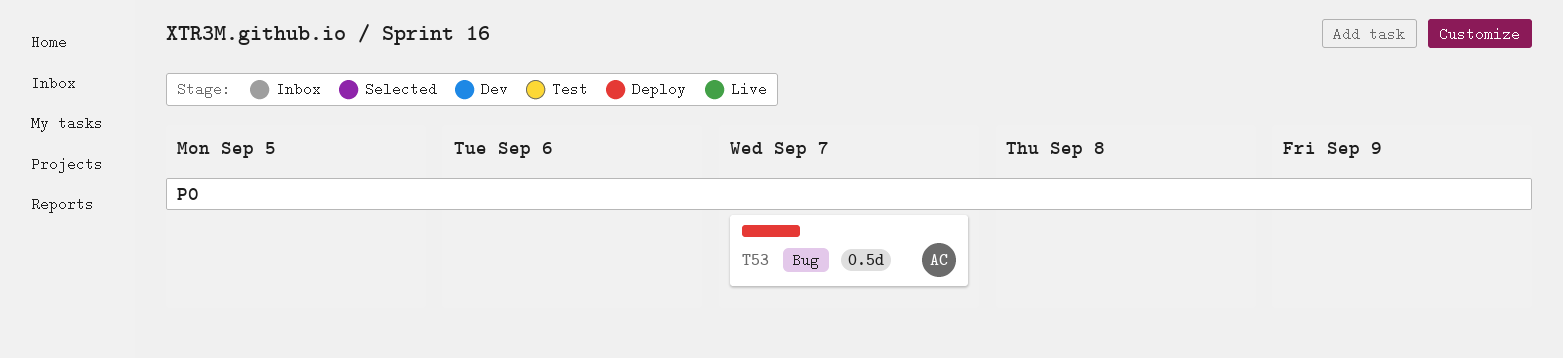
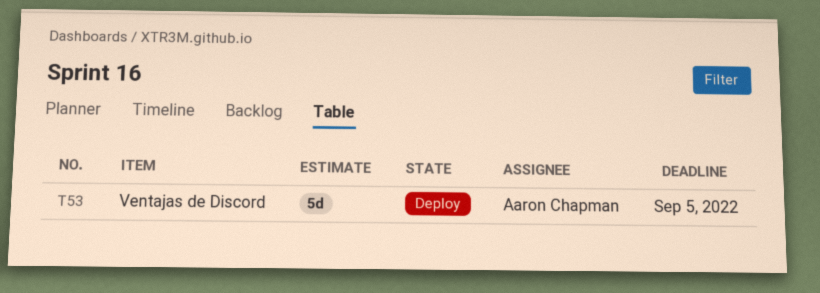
T53, estimate: 0.5d -> 5d
T53, due: Sep 7 -> Sep 5

